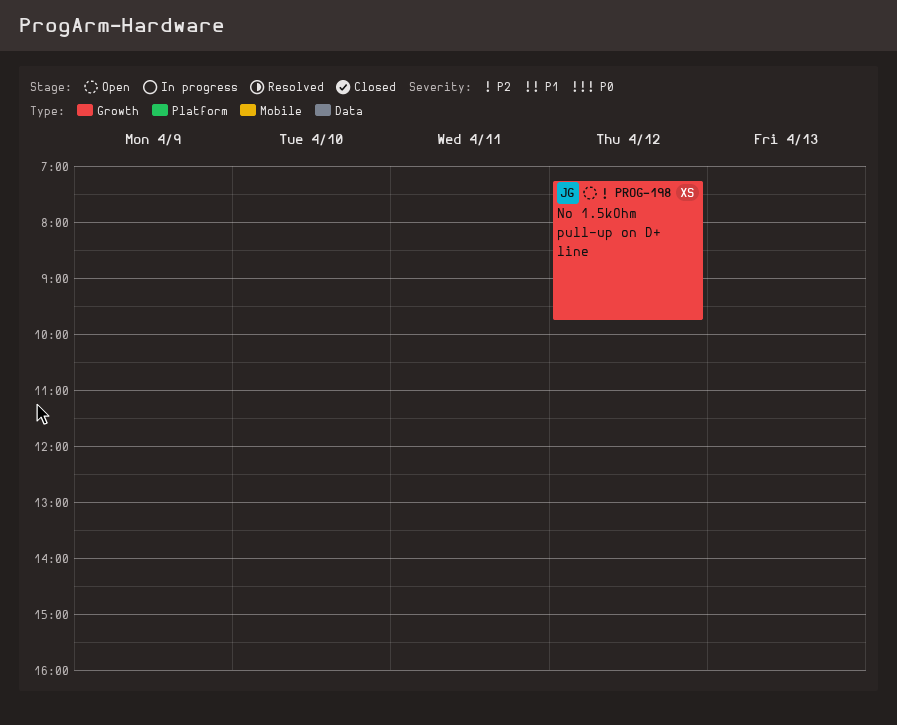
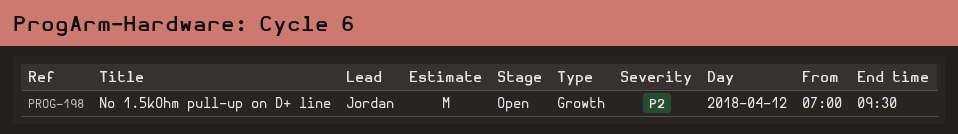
PROG-198, estimate: XS -> M
PROG-198, begins: 07:15 -> 07:00
PROG-198, ends: 09:45 -> 09:30

